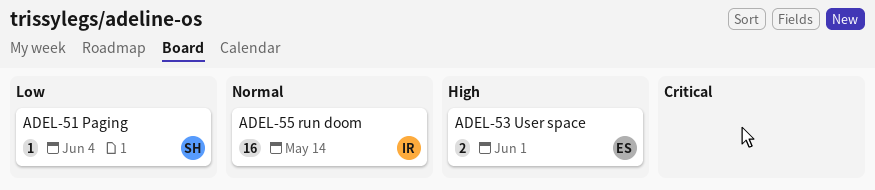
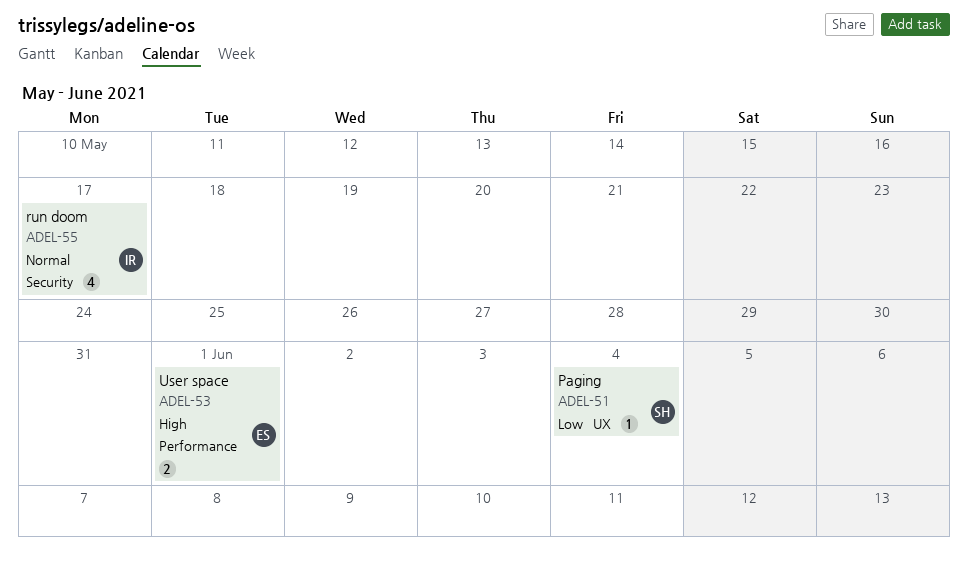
ADEL-55, estimate: 16 -> 4
ADEL-55, due: May 14 -> May 17

